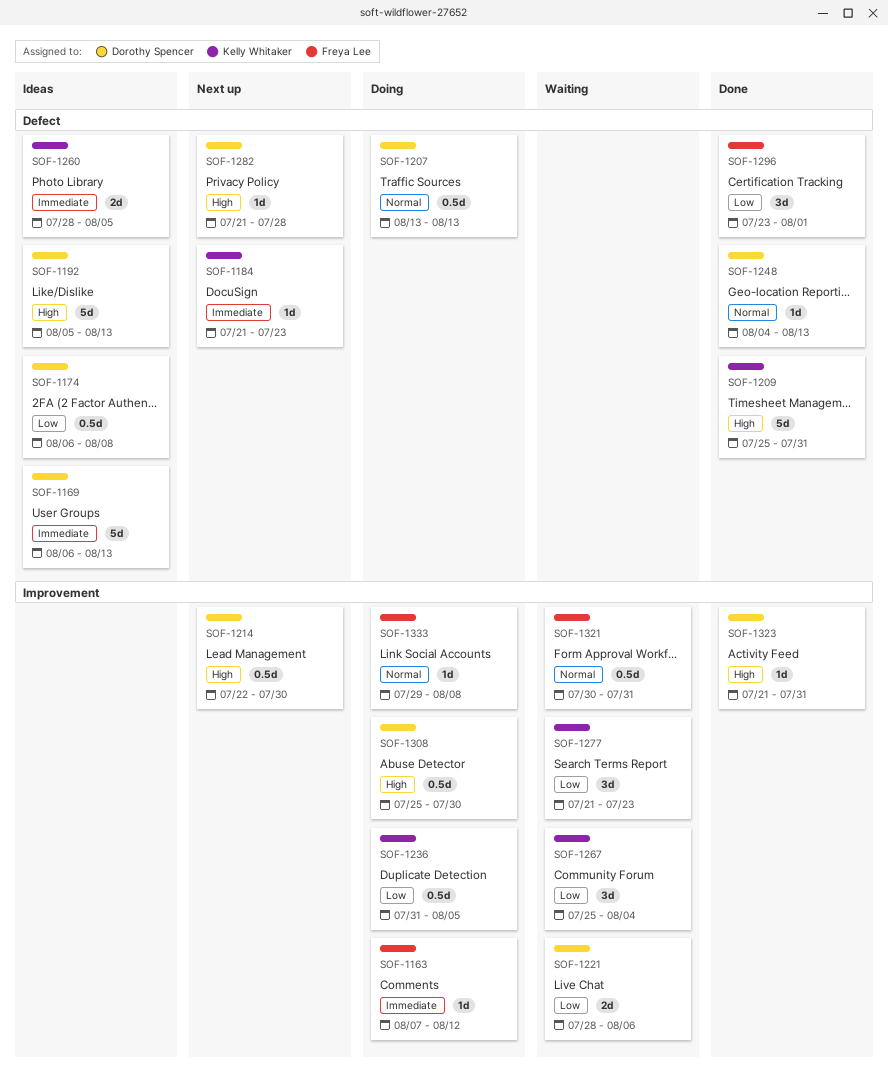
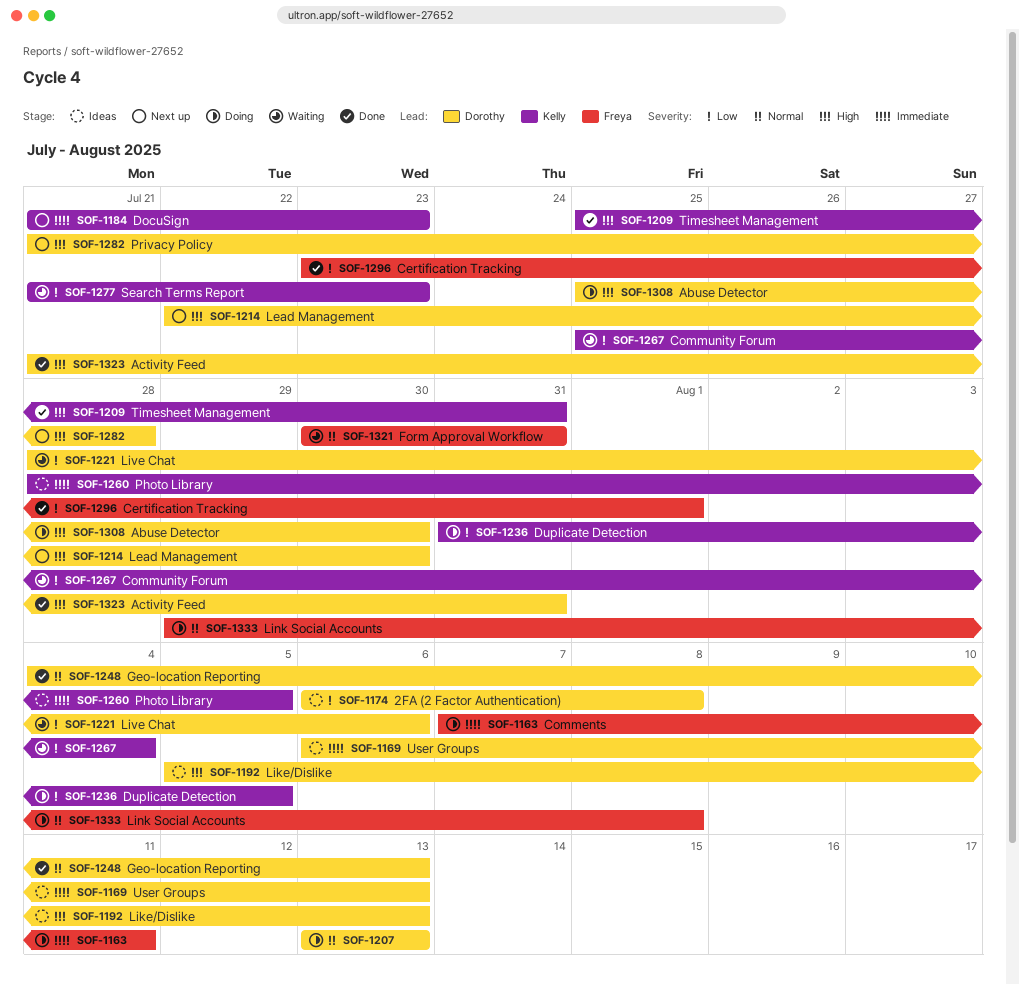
SOF-1163, due: Aug 12 -> Aug 11

